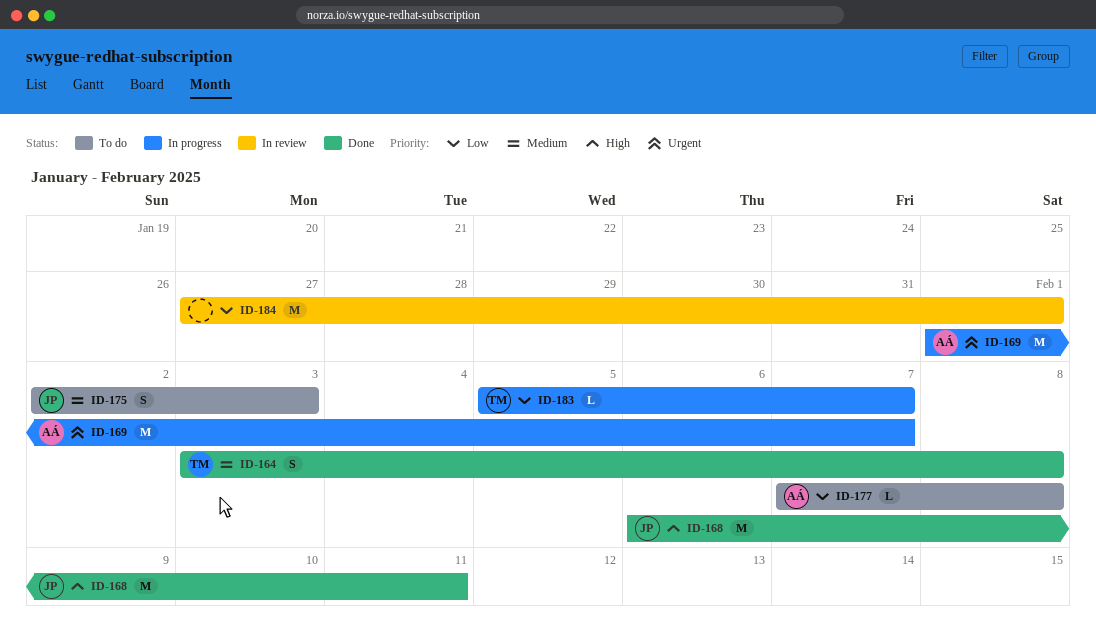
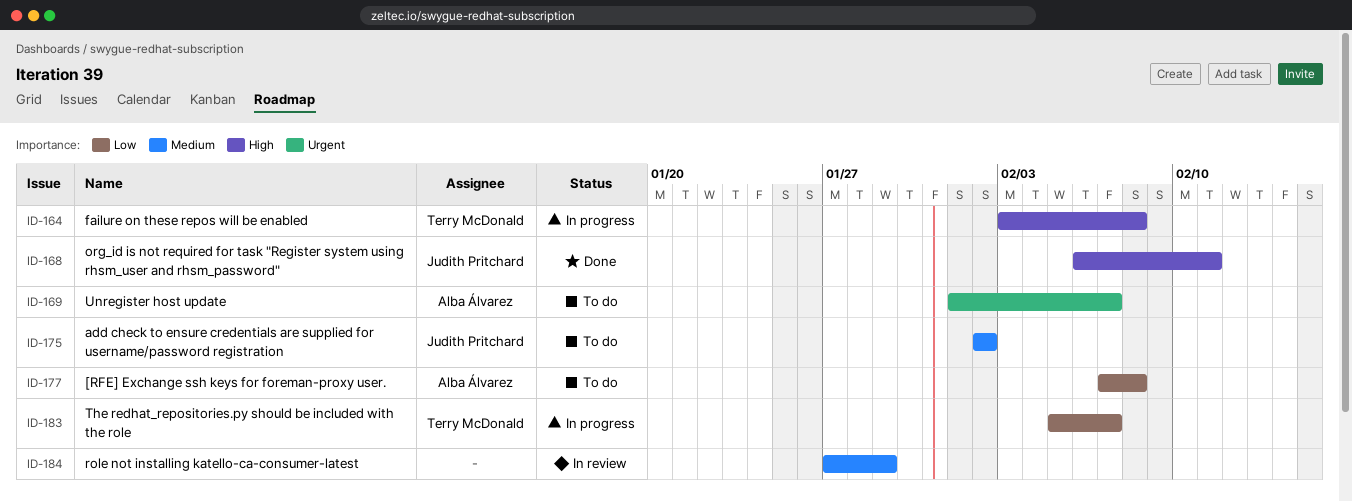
ID-164, status: Done -> In progress
ID-164, priority: Medium -> High
ID-169, status: In progress -> To do
ID-175, due: Feb 3 -> Feb 2
ID-184, priority: Low -> Medium
ID-184, due: Feb 1 -> Jan 29

